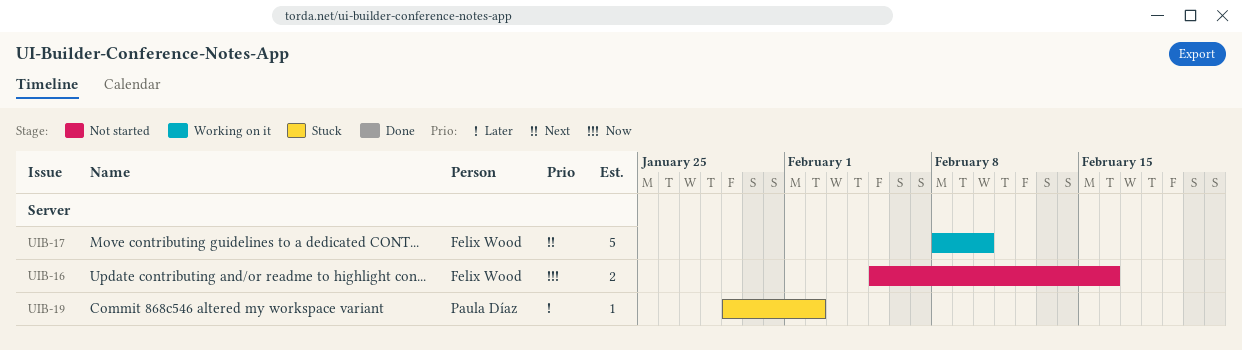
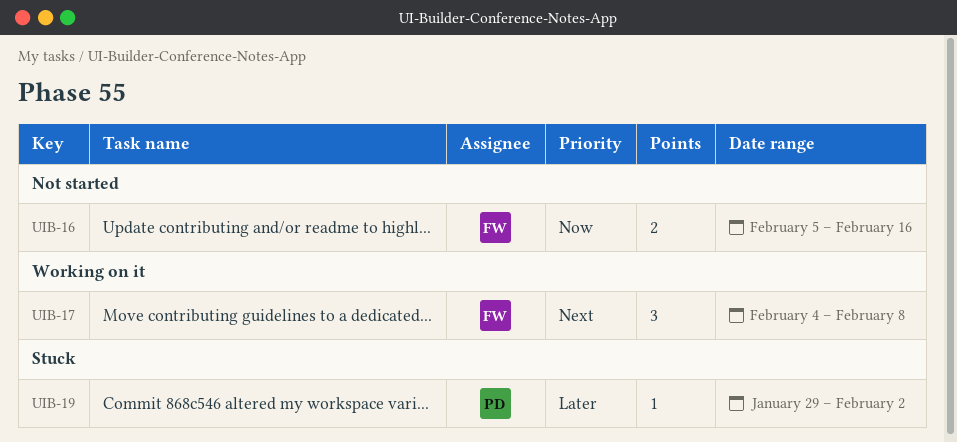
UIB-17, estimate: 5 -> 3
UIB-17, start: Feb 8 -> Feb 4
UIB-17, due: Feb 10 -> Feb 8

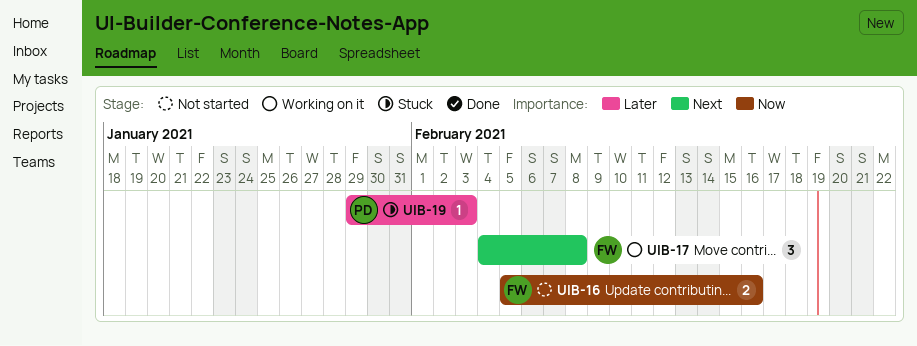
UIB-19, due: Feb 2 -> Feb 3

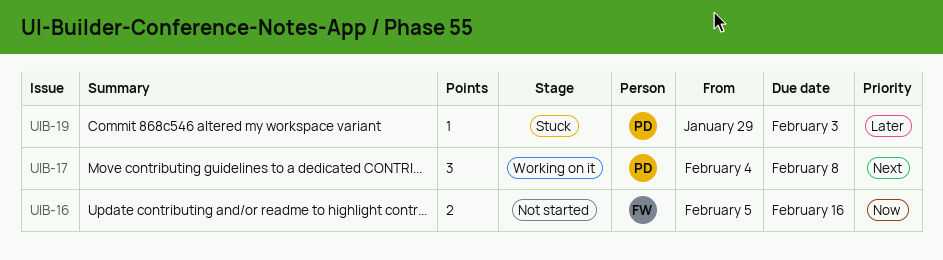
UIB-17, owner: FW -> PD

